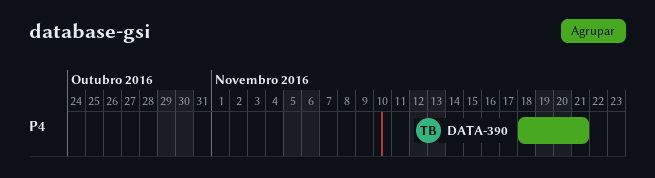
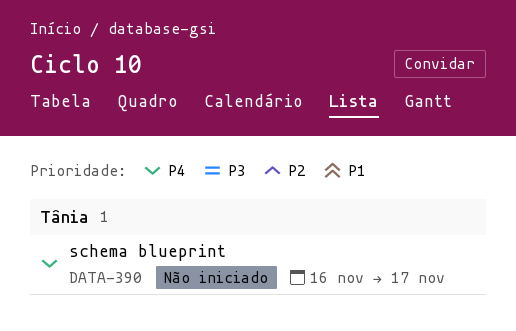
DATA-390, start: Nov 18 -> Nov 16
DATA-390, due: Nov 21 -> Nov 17

